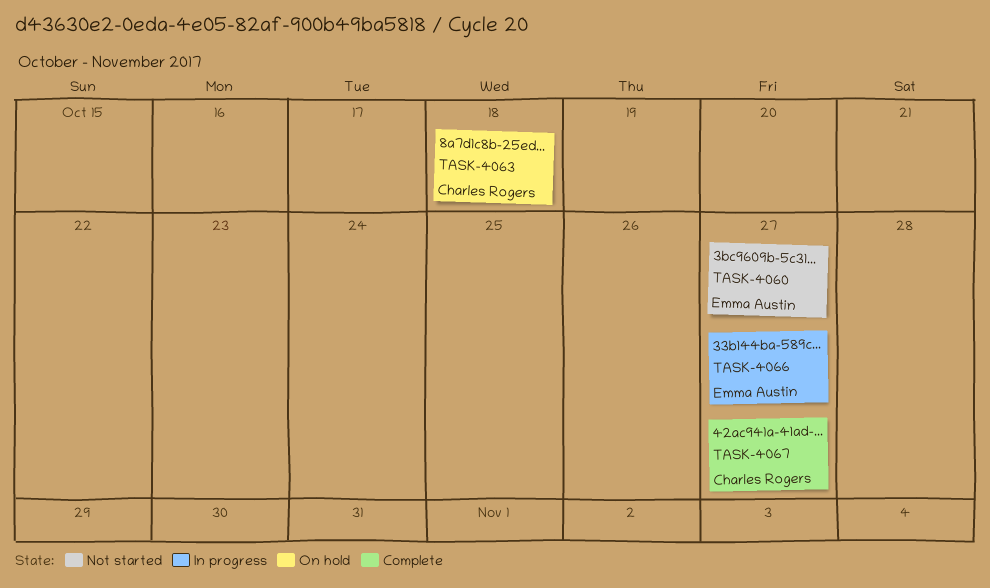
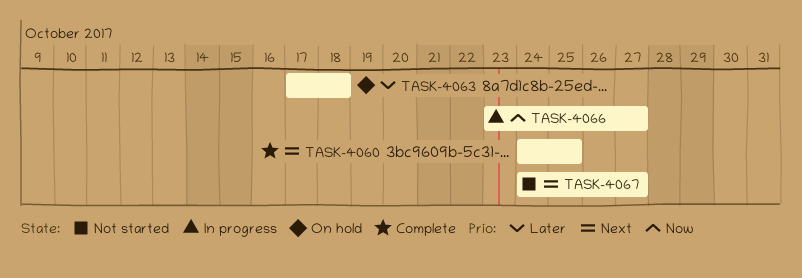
TASK-4060, status: Not started -> Complete
TASK-4060, due: Oct 27 -> Oct 25
TASK-4067, status: Complete -> Not started

